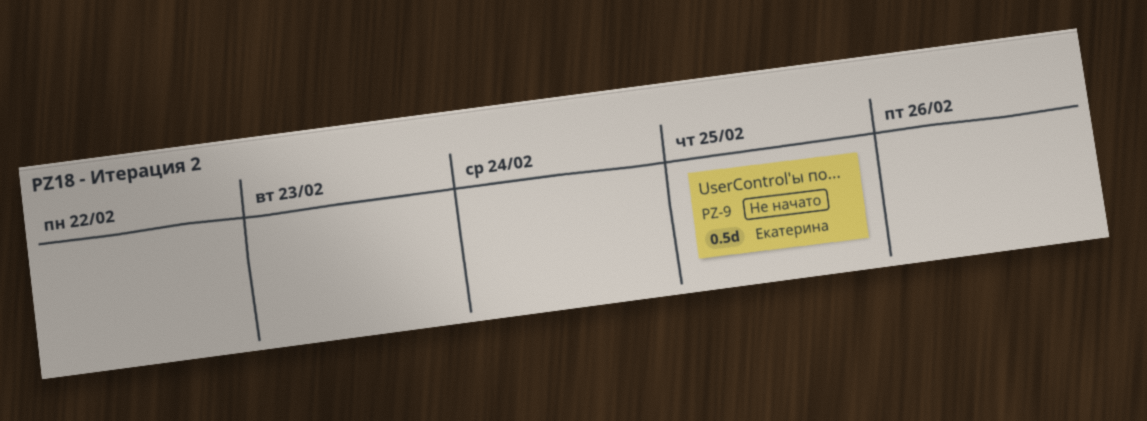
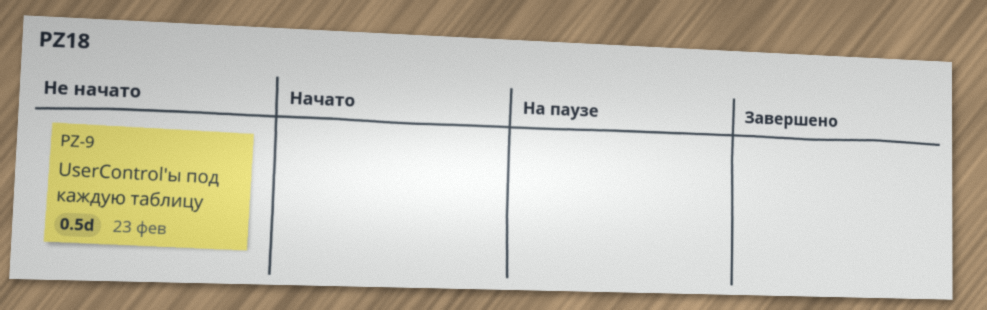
PZ-9, due: Feb 25 -> Feb 23

